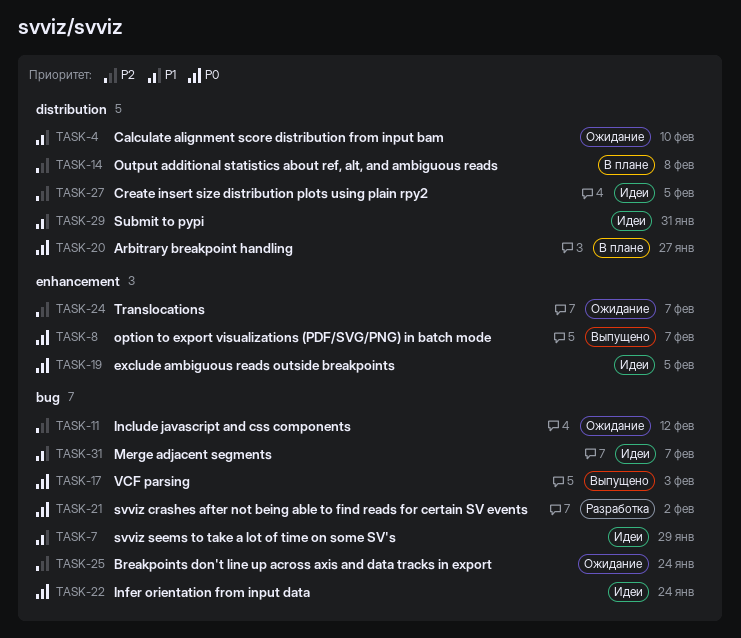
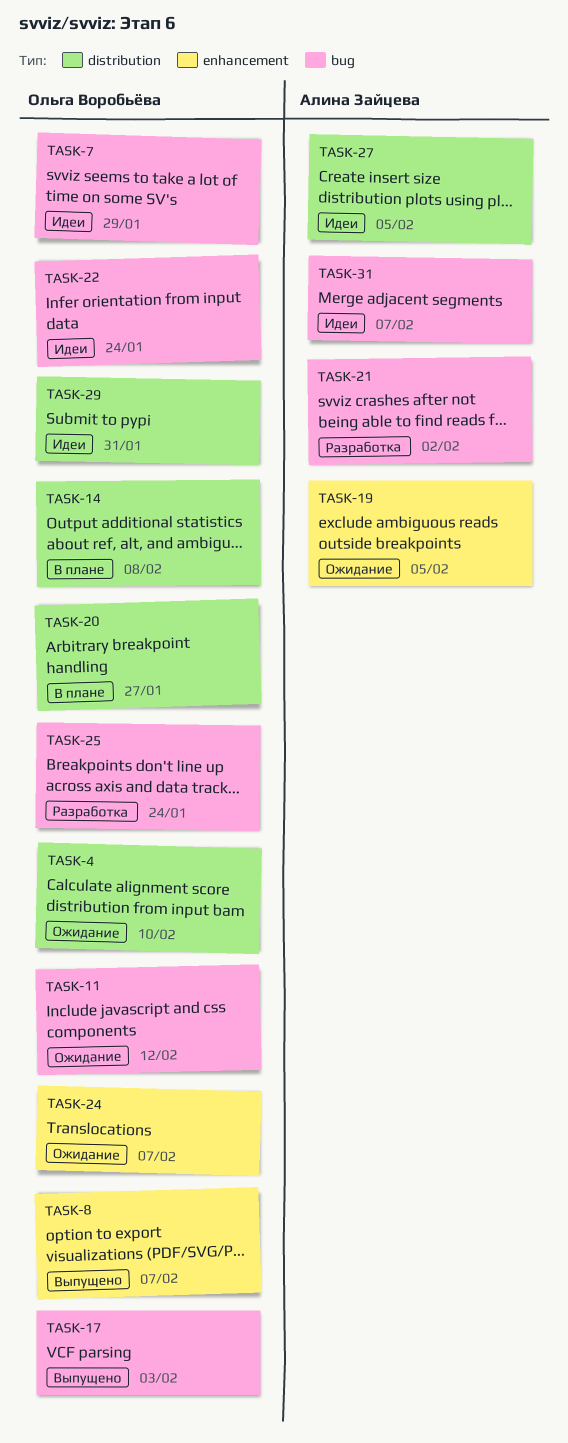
TASK-19, status: Идеи -> Ожидание
TASK-25, status: Ожидание -> Разработка

